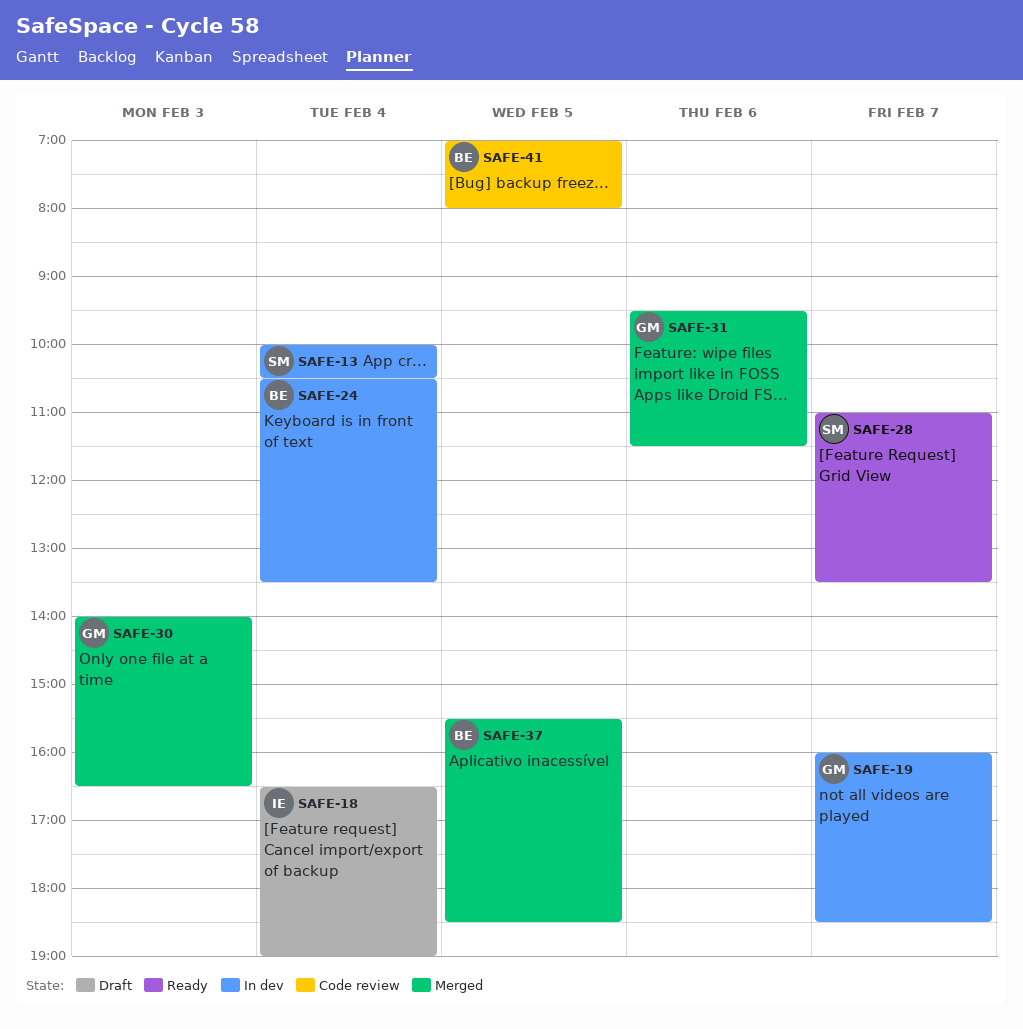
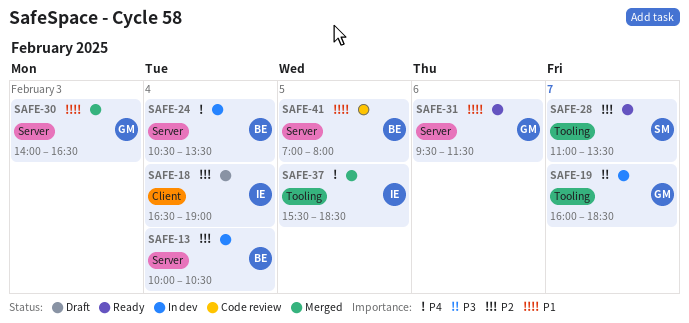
SAFE-13, owner: SM -> BE
SAFE-31, status: Merged -> Ready
SAFE-37, owner: BE -> IE

